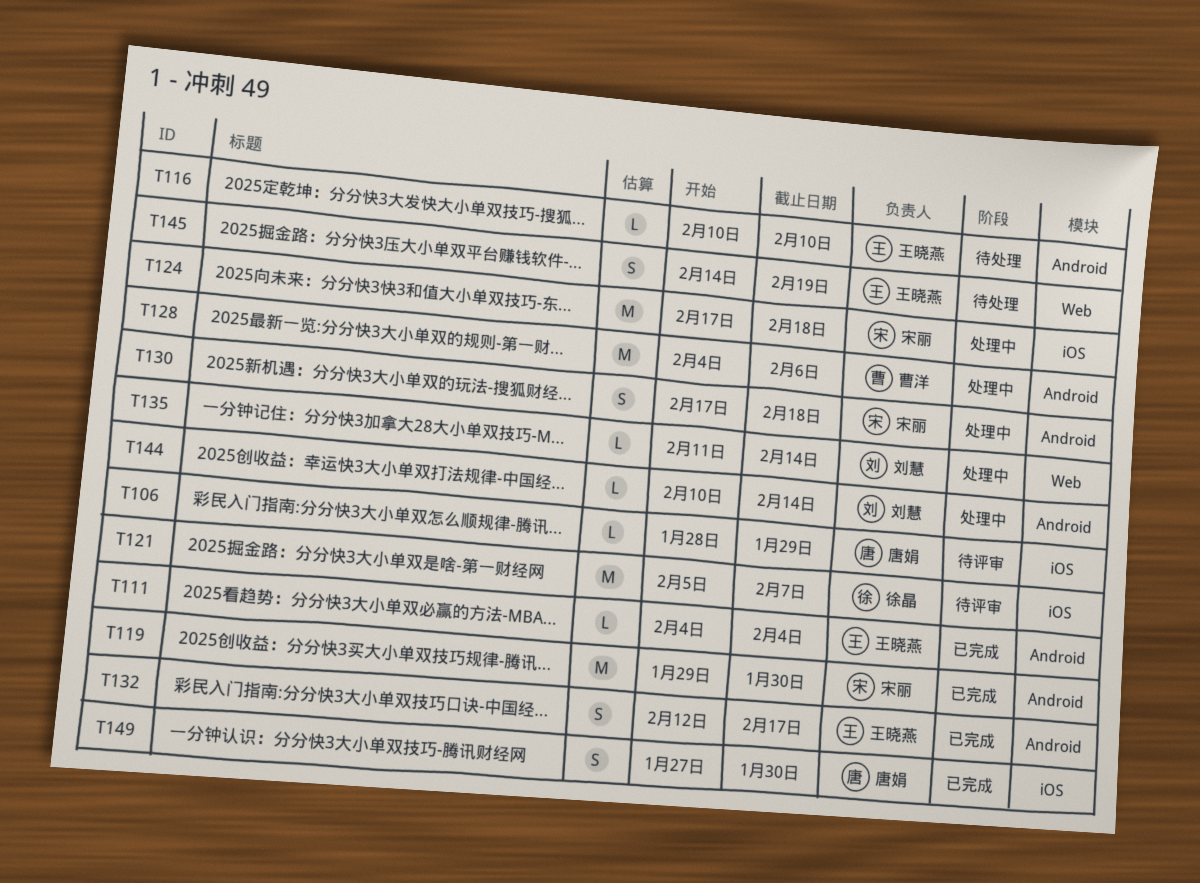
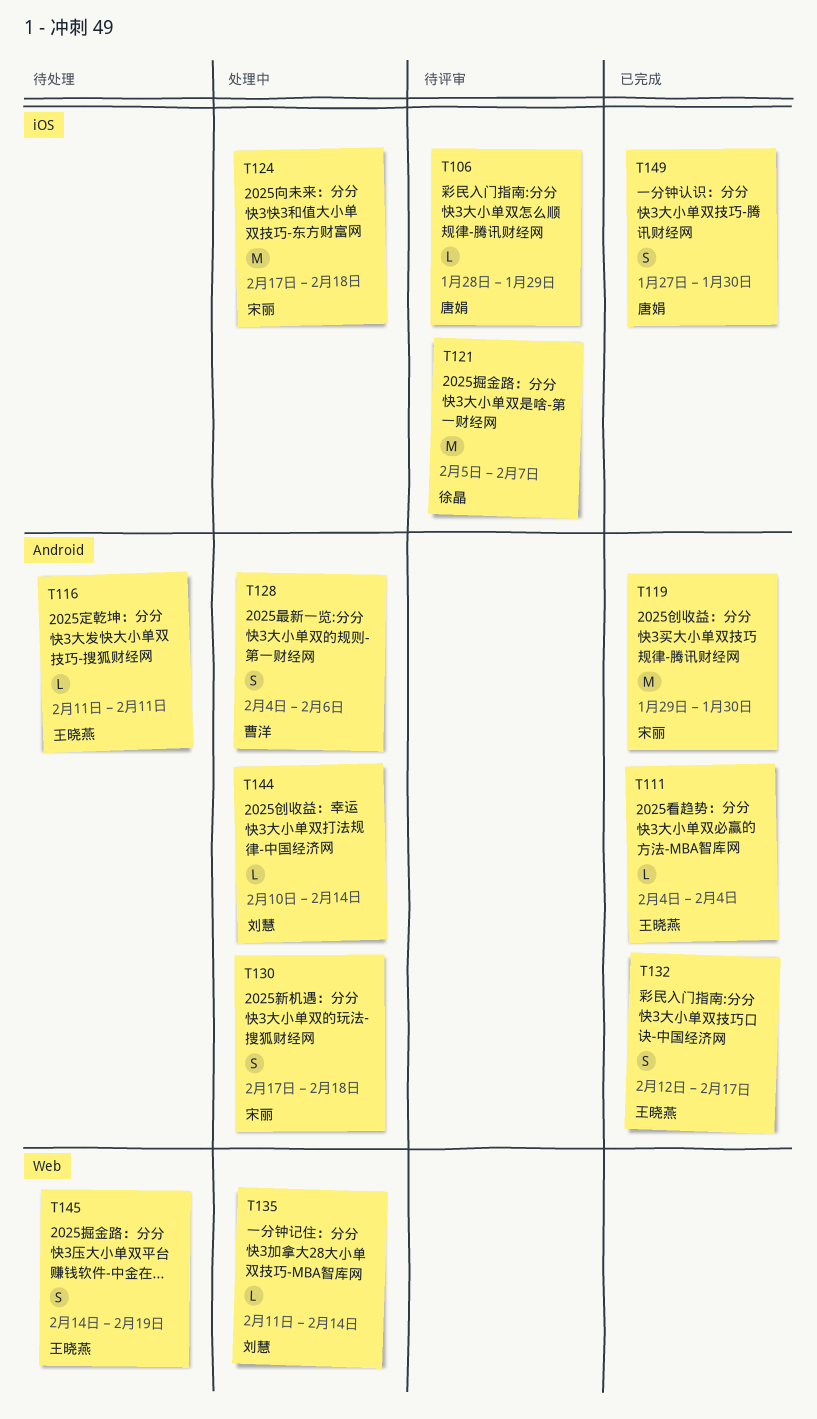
T116, start: Feb 10 -> Feb 11
T116, due: Feb 10 -> Feb 11
T128, estimate: M -> S

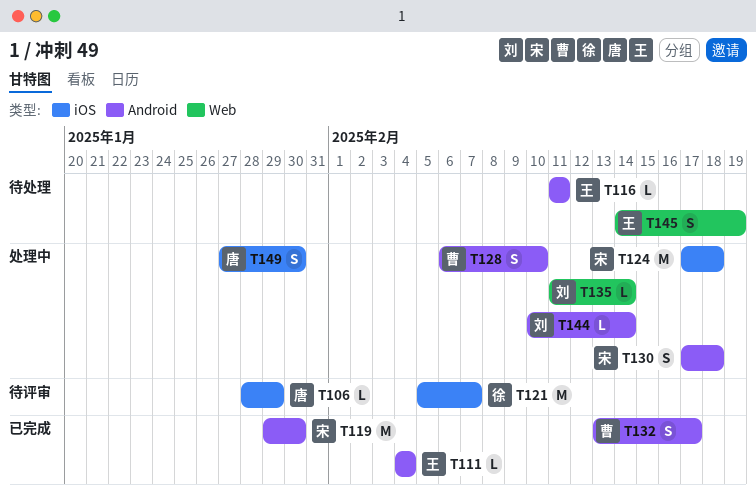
T128, start: Feb 4 -> Feb 6
T128, due: Feb 6 -> Feb 10
T132, owner: 王晓燕 -> 曹洋
T132, start: Feb 12 -> Feb 13
T149, status: 已完成 -> 处理中

